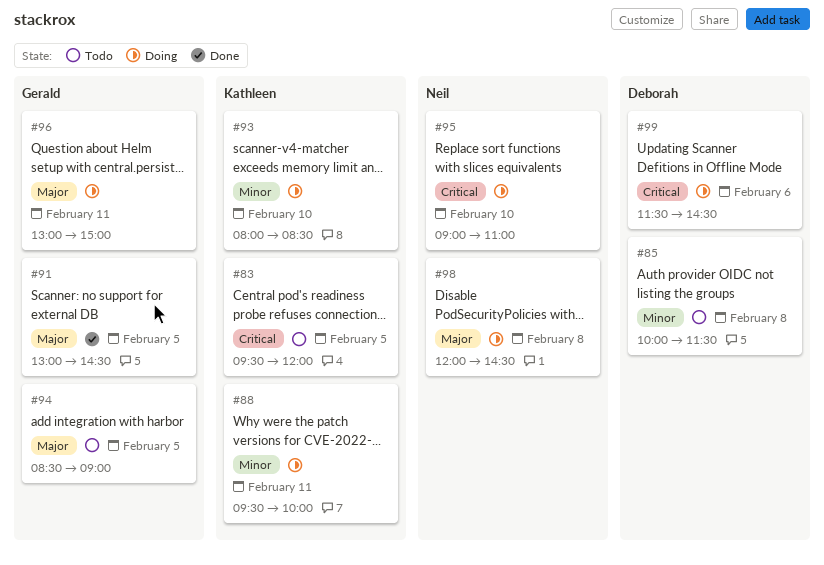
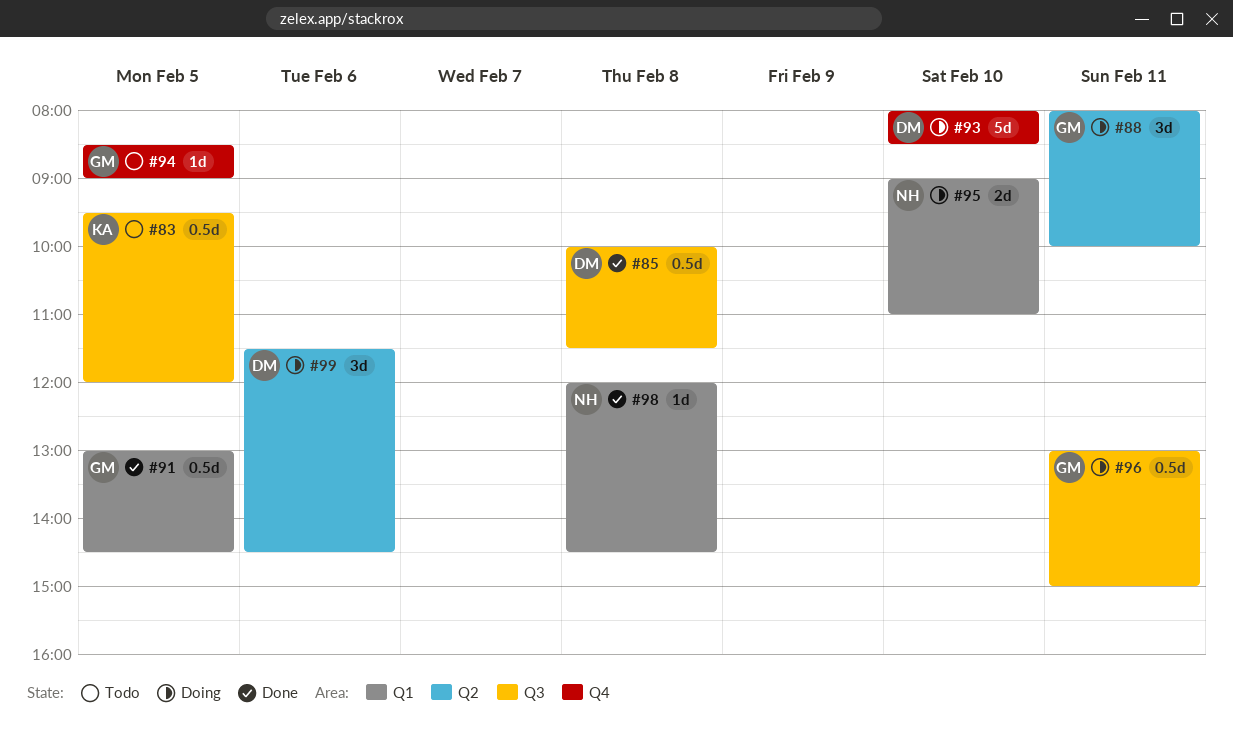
#85, status: Todo -> Done
#88, owner: Kathleen -> Gerald
#88, begins: 09:30 -> 08:00
#93, owner: Kathleen -> Deborah
#98, status: Doing -> Done

